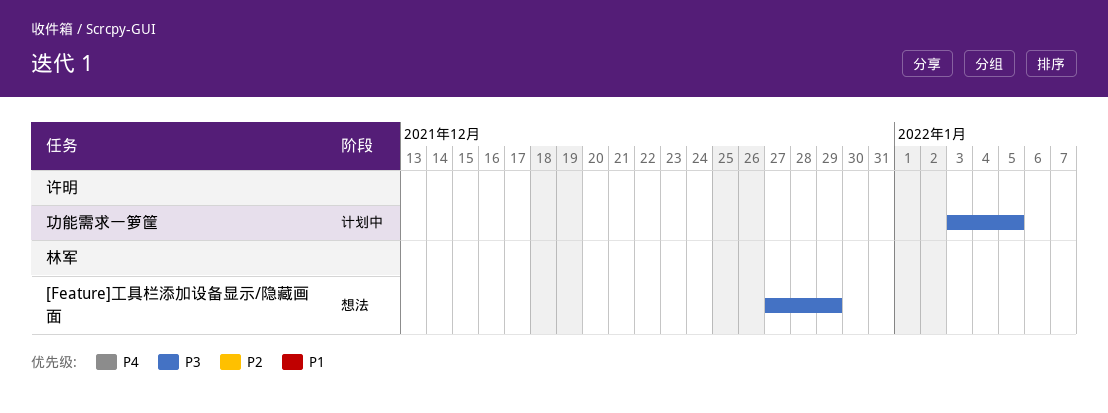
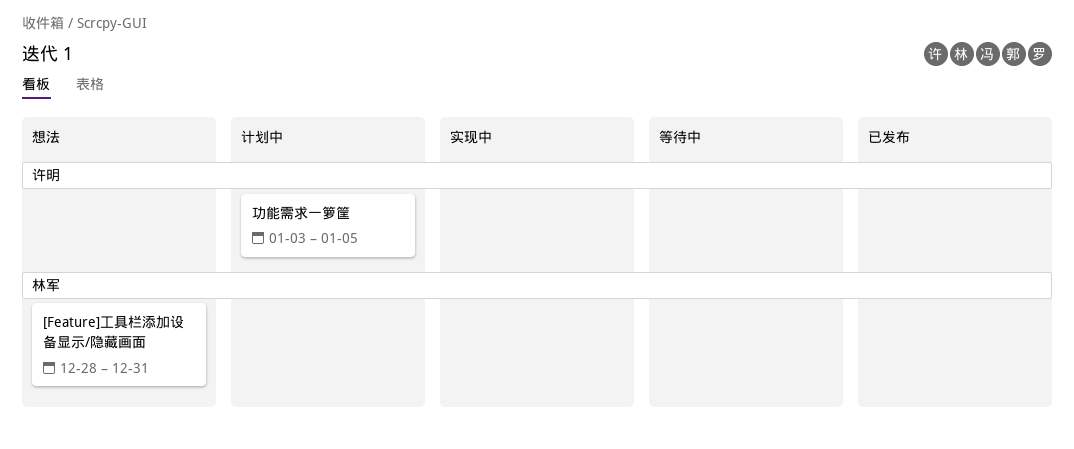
[Feature]工具栏添加设备显示/隐藏画面, start: Dec 27 -> Dec 28
[Feature]工具栏添加设备显示/隐藏画面, due: Dec 29 -> Dec 31

